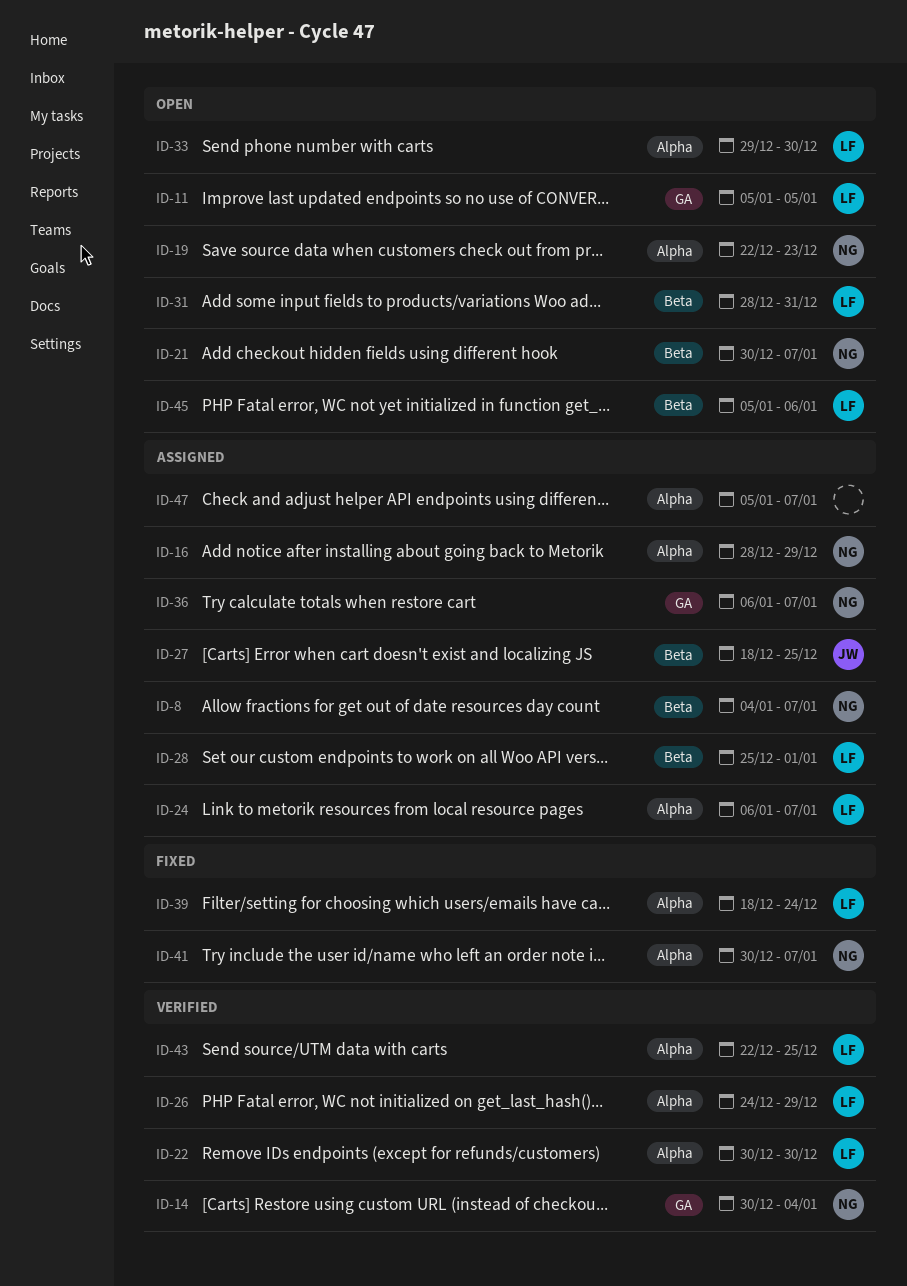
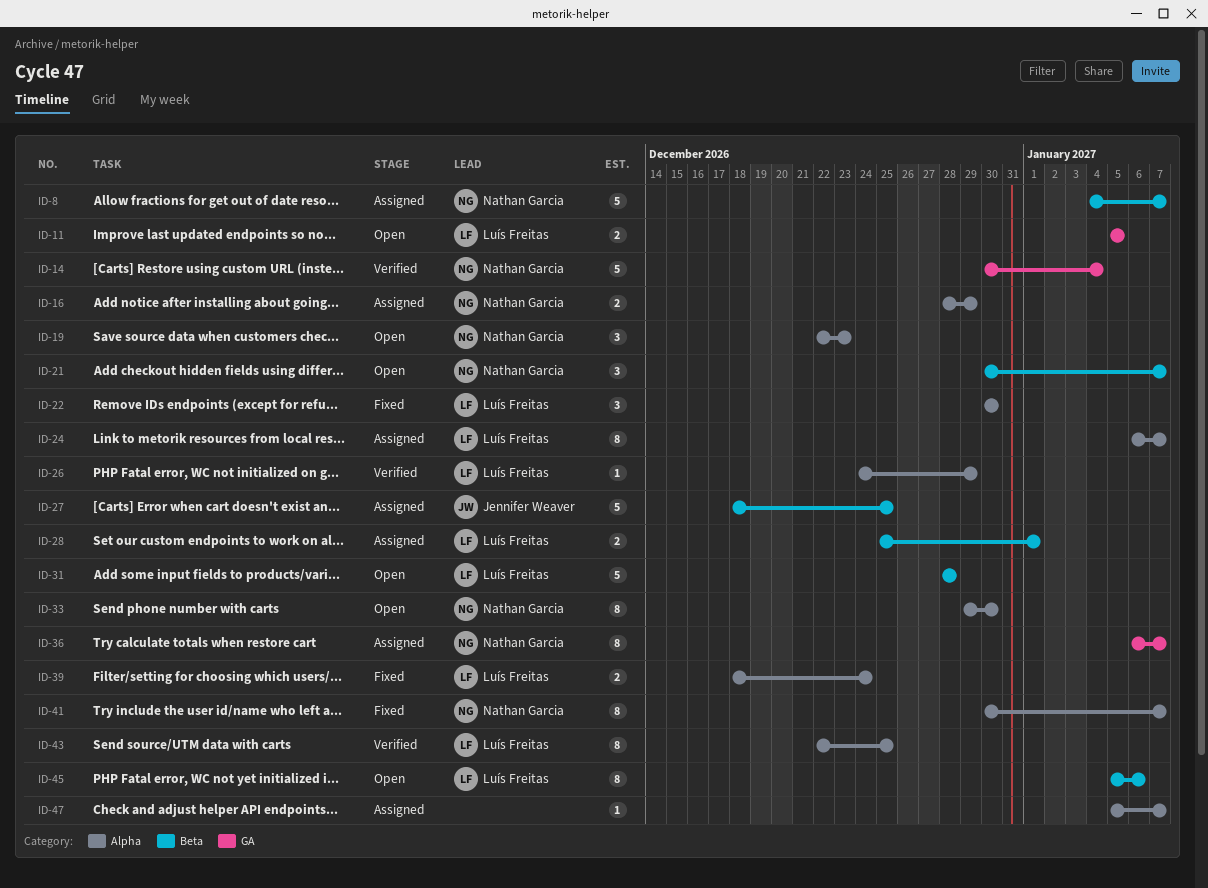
ID-22, status: Verified -> Fixed
ID-31, due: Dec 31 -> Dec 28
ID-33, owner: Luís Freitas -> Nathan Garcia

